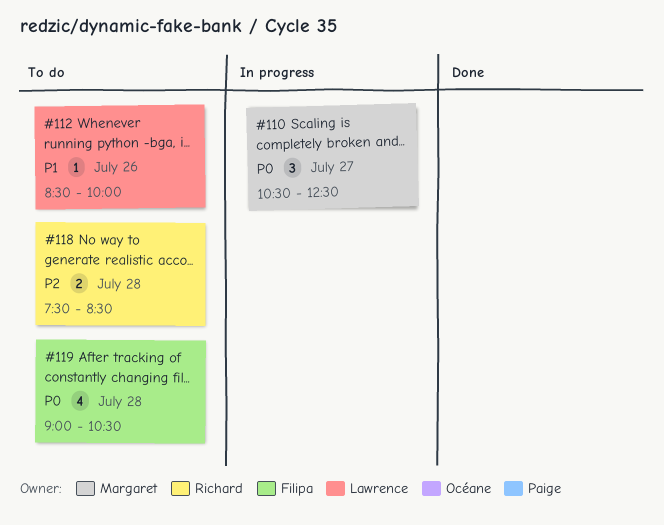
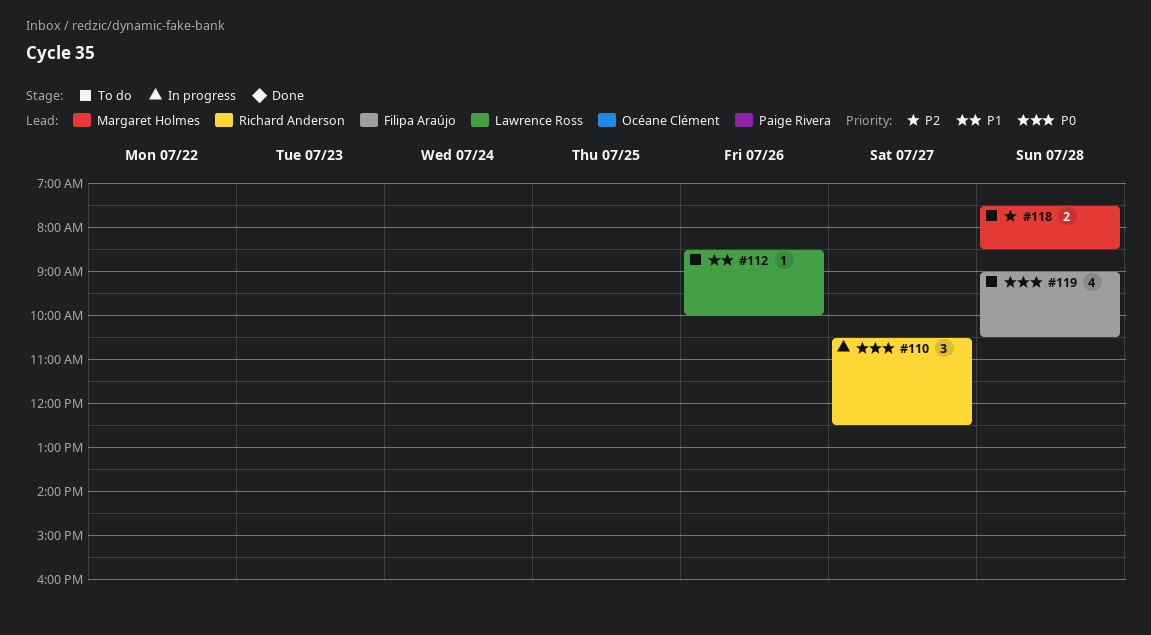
#110, owner: Margaret Holmes -> Richard Anderson
#118, owner: Richard Anderson -> Margaret Holmes

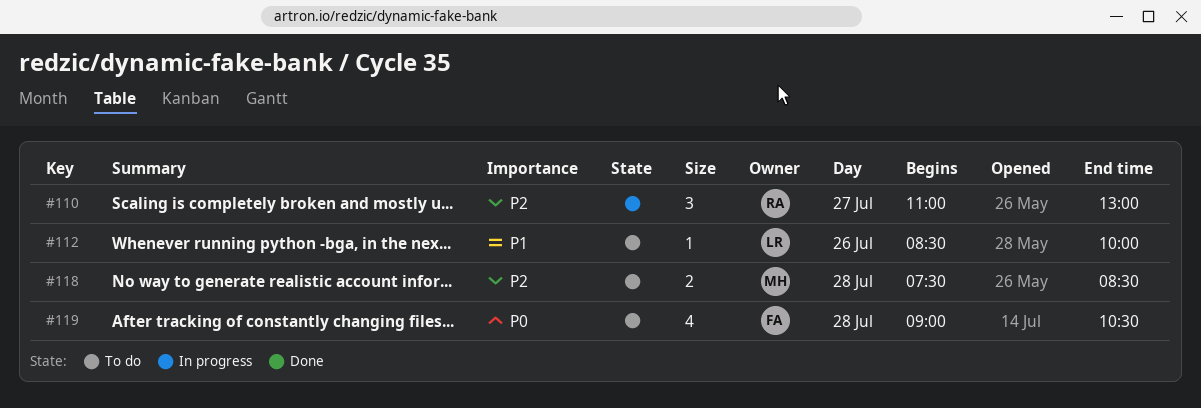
#110, priority: P0 -> P2
#110, begins: 10:30 -> 11:00
#110, ends: 12:30 -> 13:00

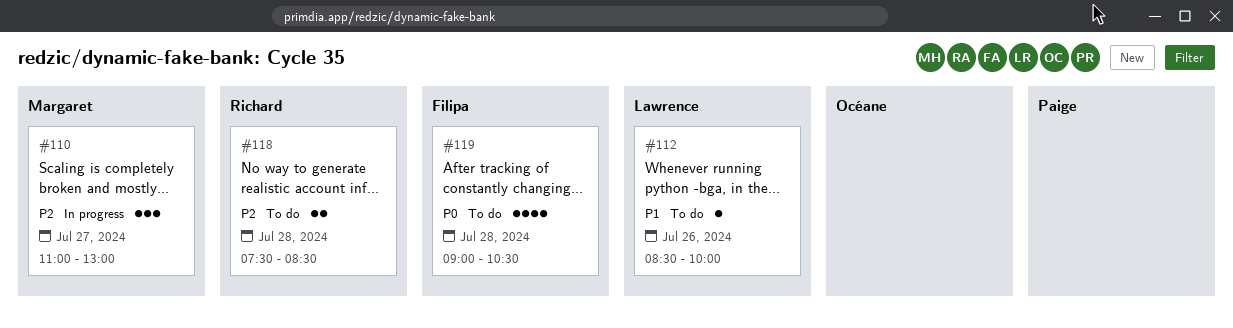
#110, owner: Richard -> Margaret
#118, owner: Margaret -> Richard

